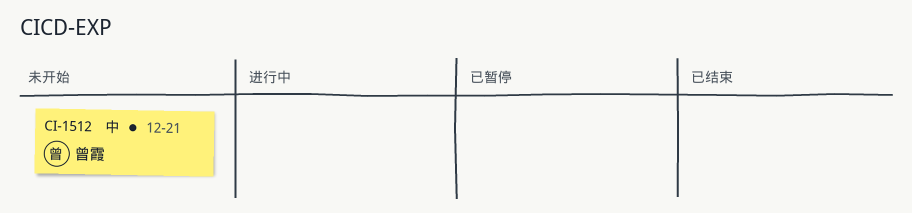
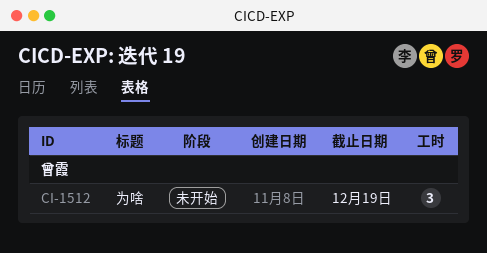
CI-1512, estimate: 1 -> 3
CI-1512, due: Dec 21 -> Dec 19

